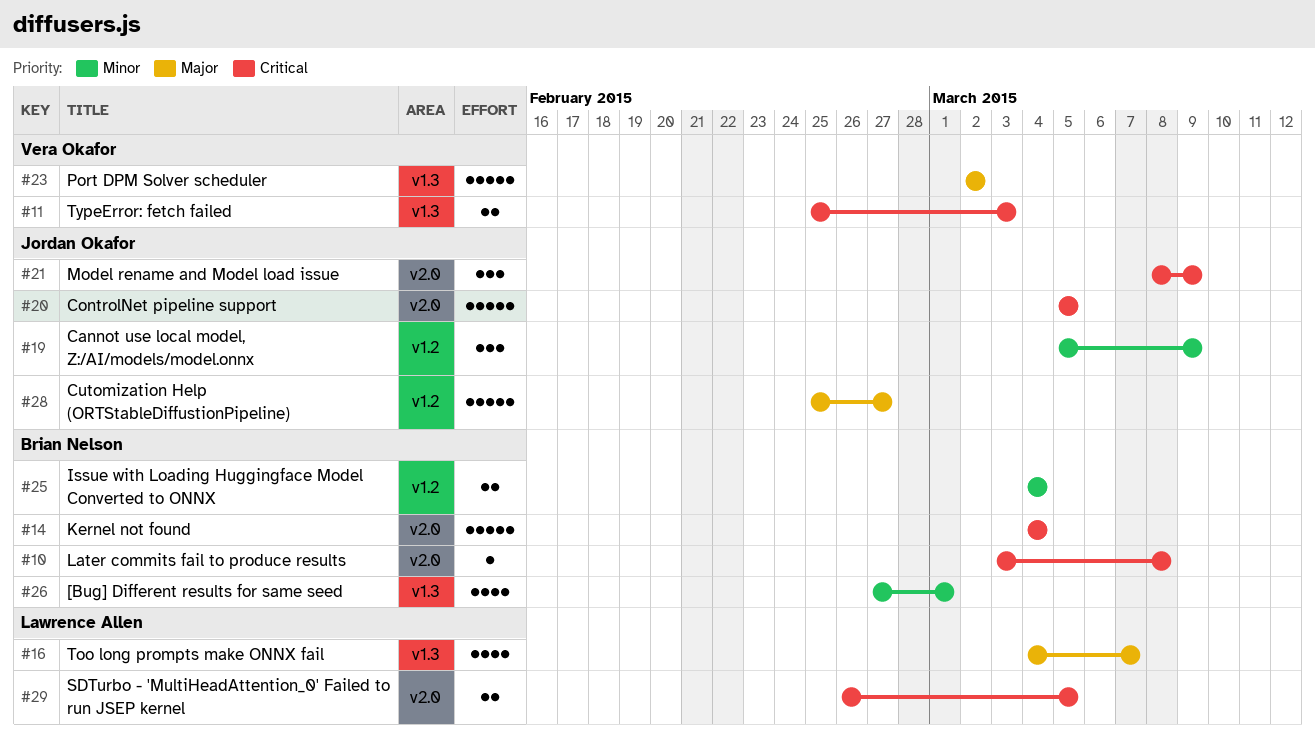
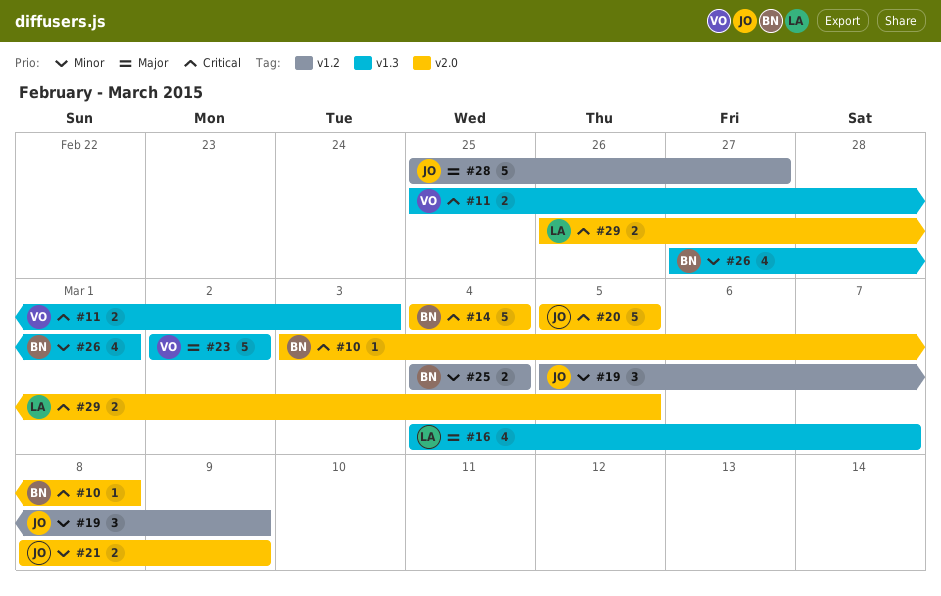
#21, priority: Critical -> Minor
#21, estimate: 3 -> 2

